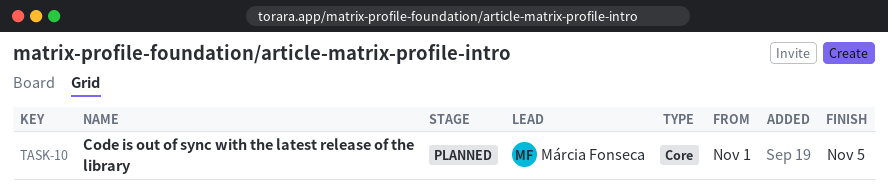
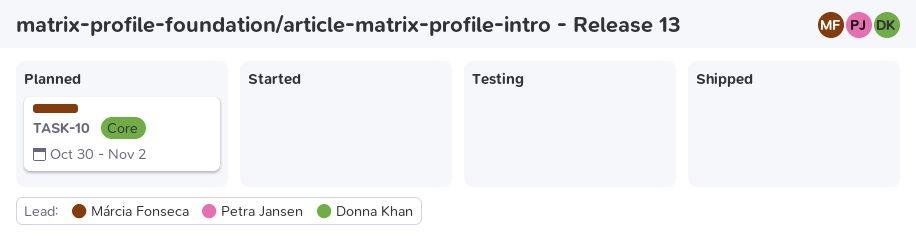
TASK-10, start: Nov 1 -> Oct 30
TASK-10, due: Nov 5 -> Nov 2

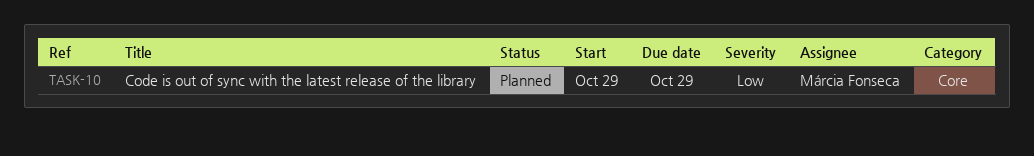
TASK-10, start: Oct 30 -> Oct 29
TASK-10, due: Nov 2 -> Oct 29

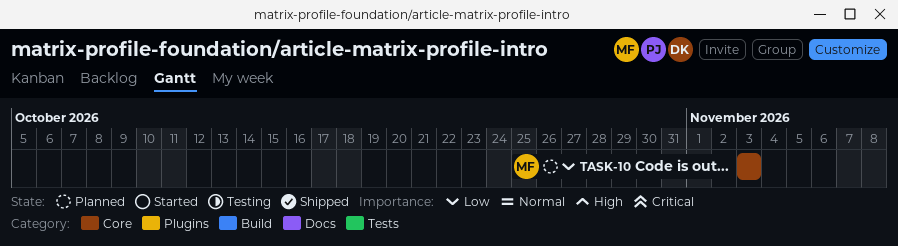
TASK-10, start: Oct 29 -> Nov 3
TASK-10, due: Oct 29 -> Nov 3

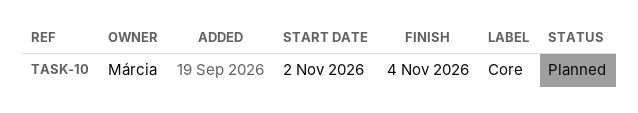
TASK-10, start: Nov 3 -> Nov 2
TASK-10, due: Nov 3 -> Nov 4

